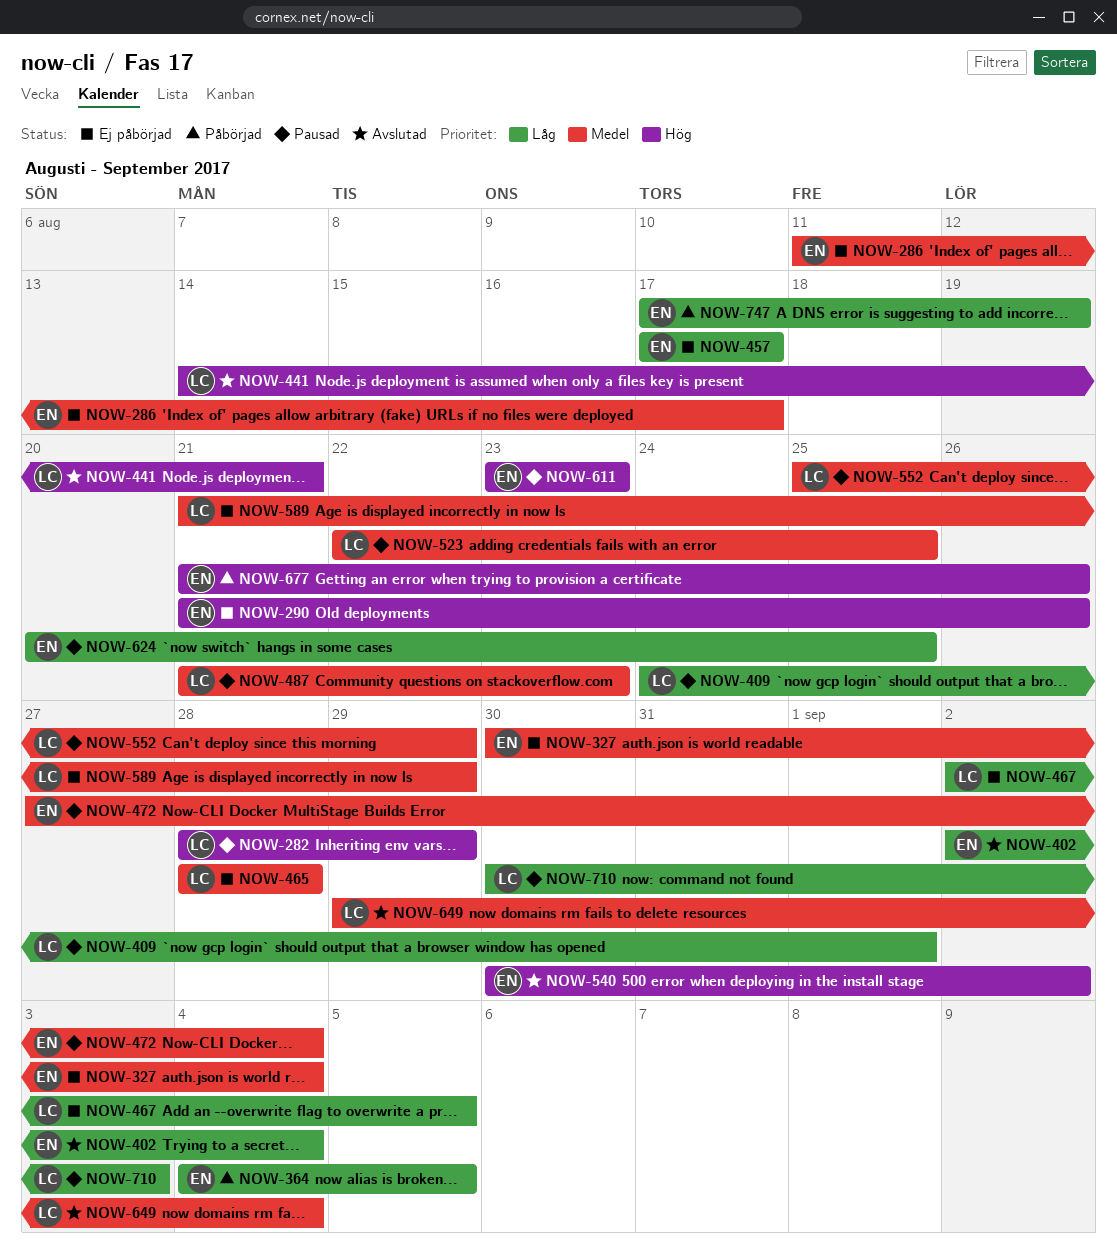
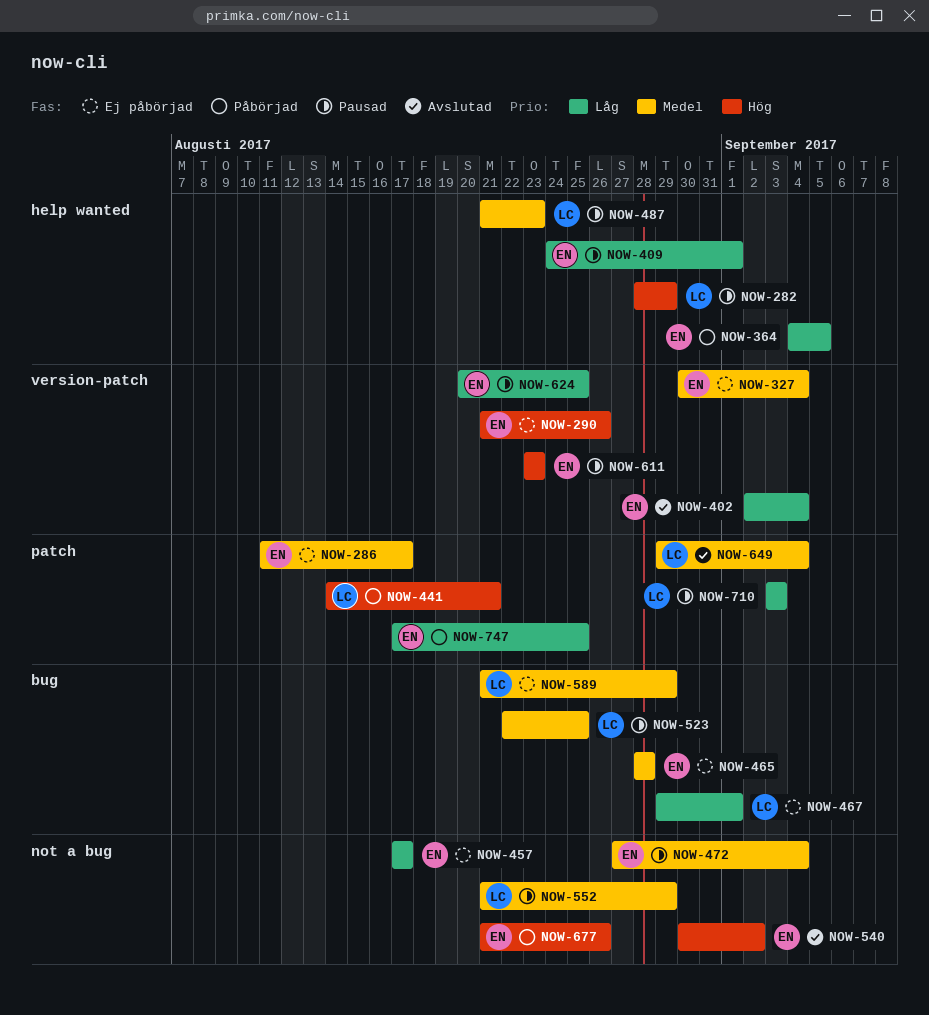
NOW-409, owner: LC -> EN
NOW-441, status: Avslutad -> Påbörjad
NOW-465, owner: LC -> EN
NOW-467, start: Sep 2 -> Aug 29
NOW-467, due: Sep 5 -> Sep 1
NOW-552, start: Aug 25 -> Aug 21
NOW-710, start: Aug 30 -> Sep 3
NOW-747, due: Aug 19 -> Aug 25

